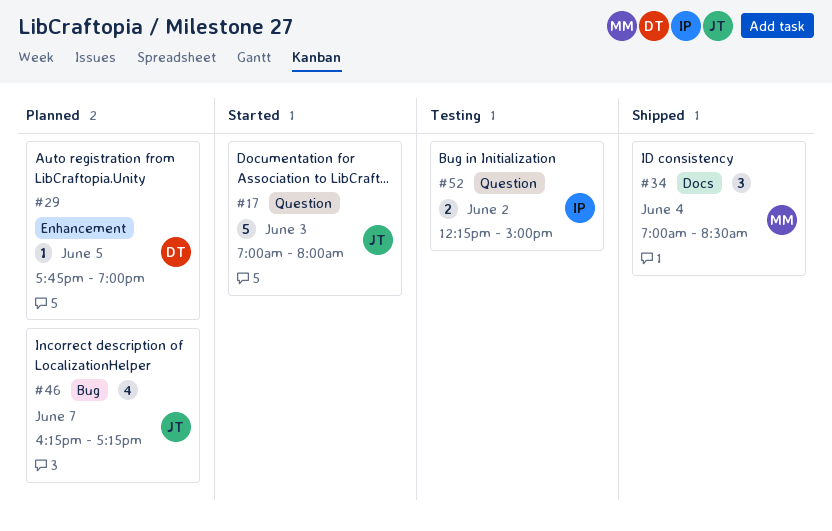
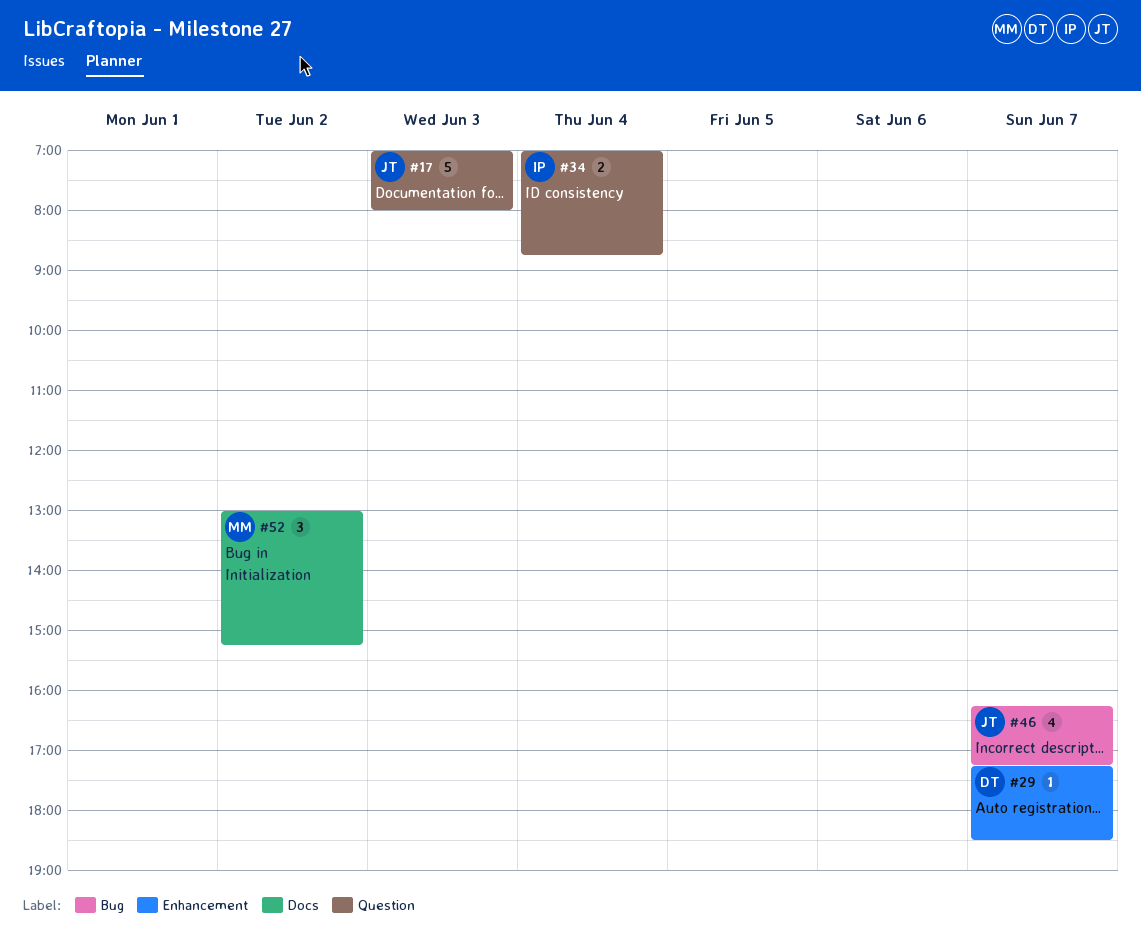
#29, day: Jun 5 -> Jun 7
#29, begins: 17:45 -> 17:15
#29, ends: 19:00 -> 18:30
#34, owner: MM -> IP
#34, label: Docs -> Question
#34, estimate: 3 -> 2
#34, ends: 08:30 -> 08:45
#52, owner: IP -> MM
#52, label: Question -> Docs
#52, estimate: 2 -> 3
#52, begins: 12:15 -> 13:00
#52, ends: 15:00 -> 15:15

